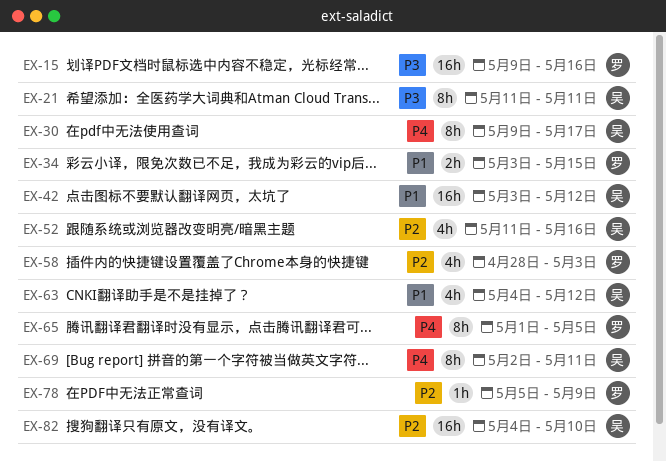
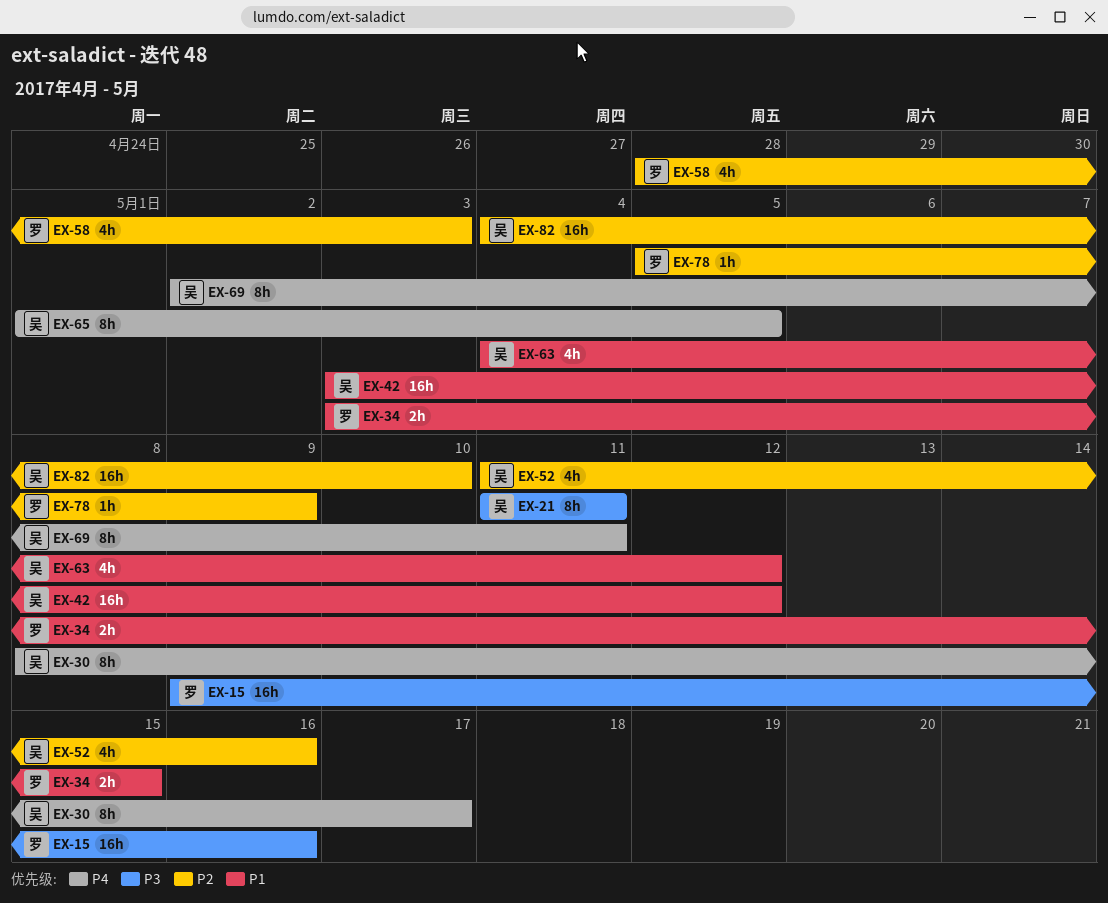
EX-30, start: May 9 -> May 8
EX-65, owner: 罗 -> 吴

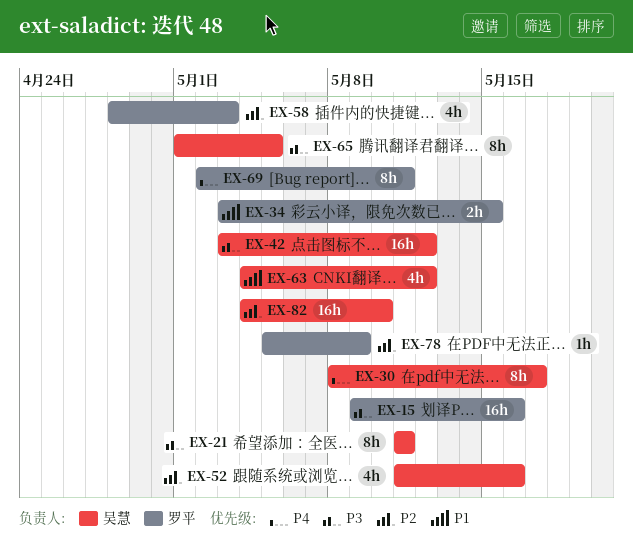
EX-42, priority: P1 -> P3
EX-65, priority: P4 -> P3
EX-69, owner: 吴慧 -> 罗平

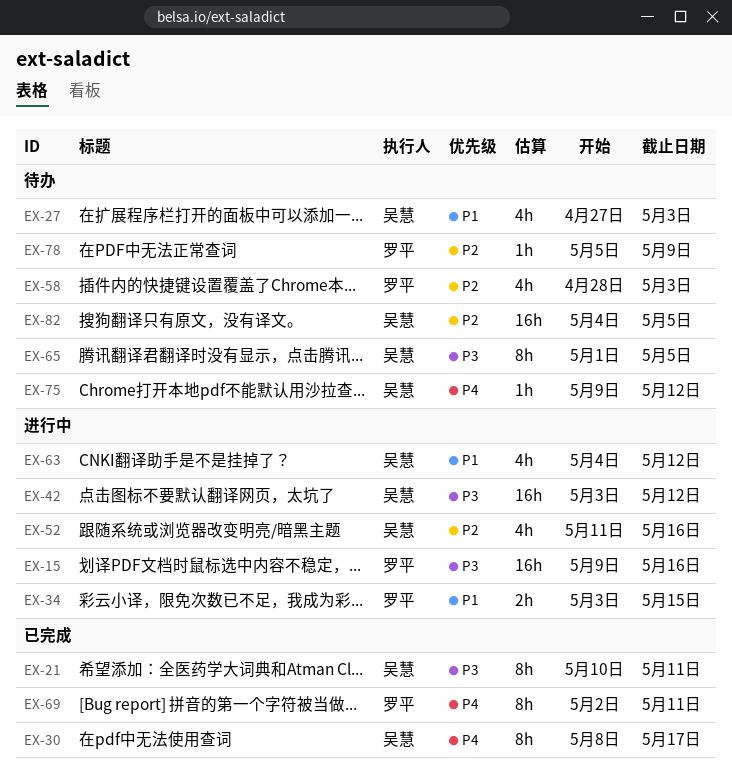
EX-21, start: May 11 -> May 10
EX-27: none -> present
EX-75: none -> present
EX-82, due: May 10 -> May 5

